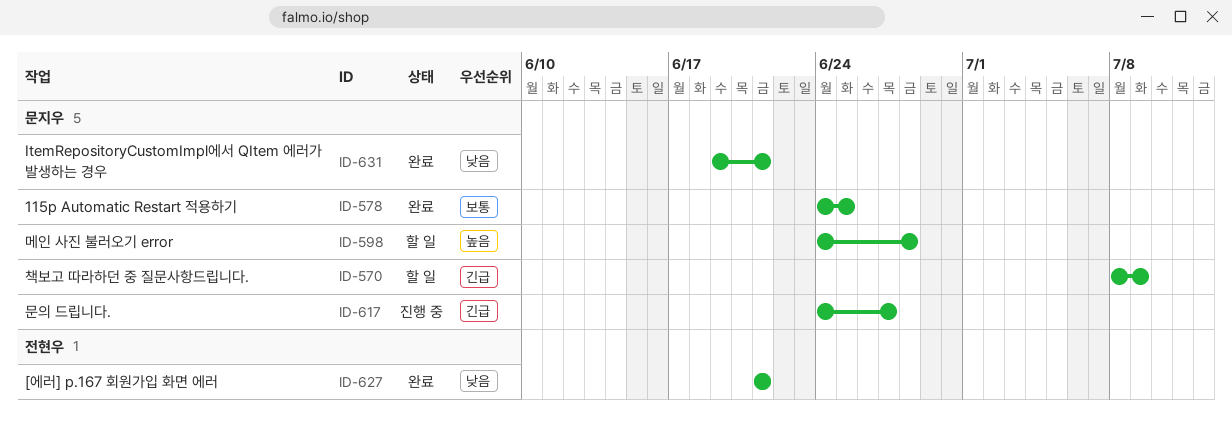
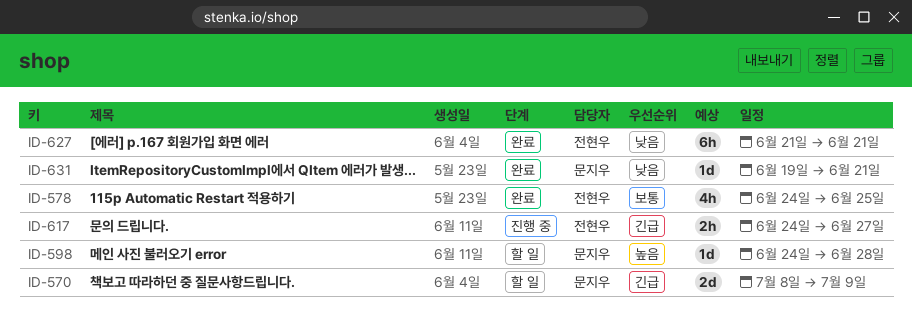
ID-578, owner: 문지우 -> 전현우
ID-617, owner: 문지우 -> 전현우

